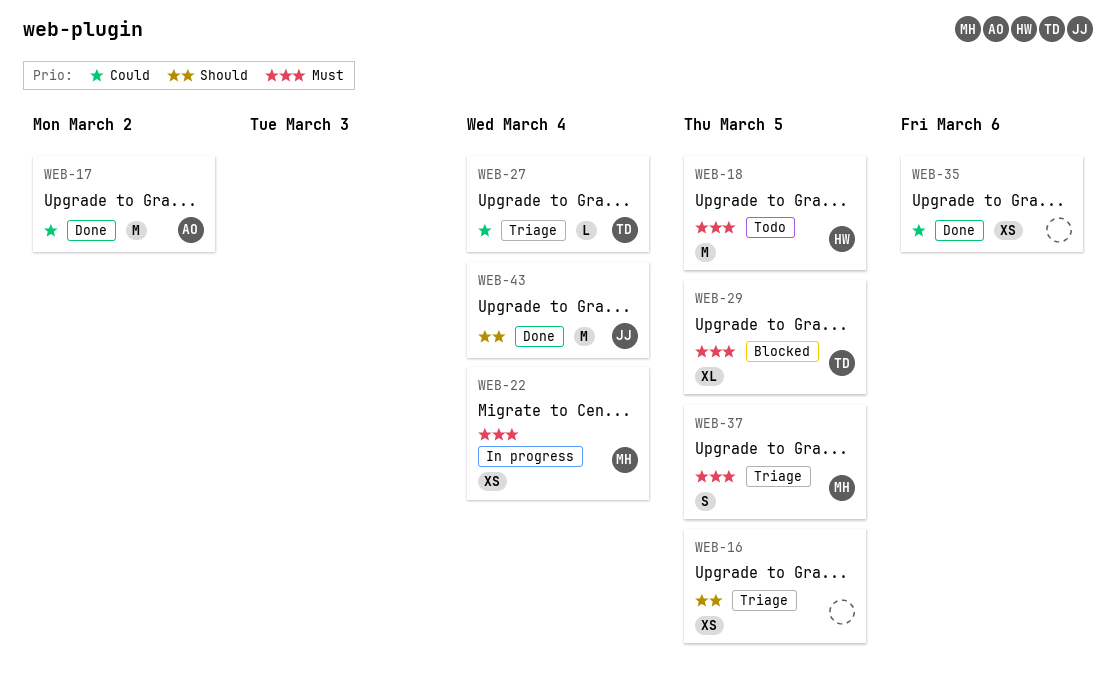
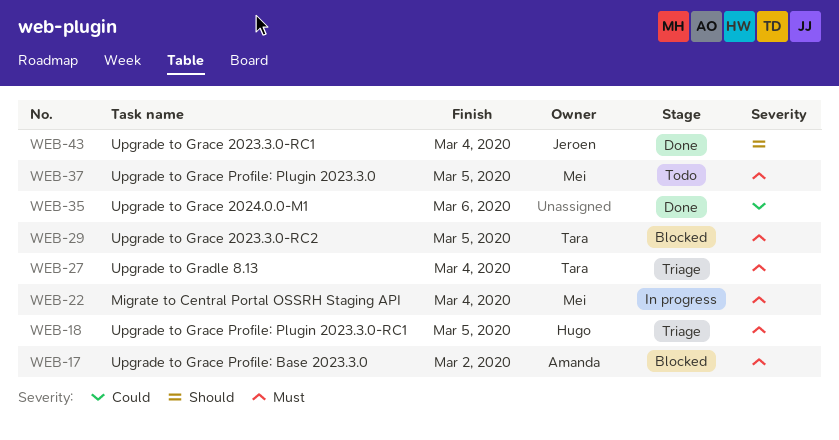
WEB-16: present -> none
WEB-17, status: Done -> Blocked
WEB-17, priority: Could -> Must
WEB-18, status: Todo -> Triage
WEB-27, priority: Could -> Must
WEB-37, status: Triage -> Todo

